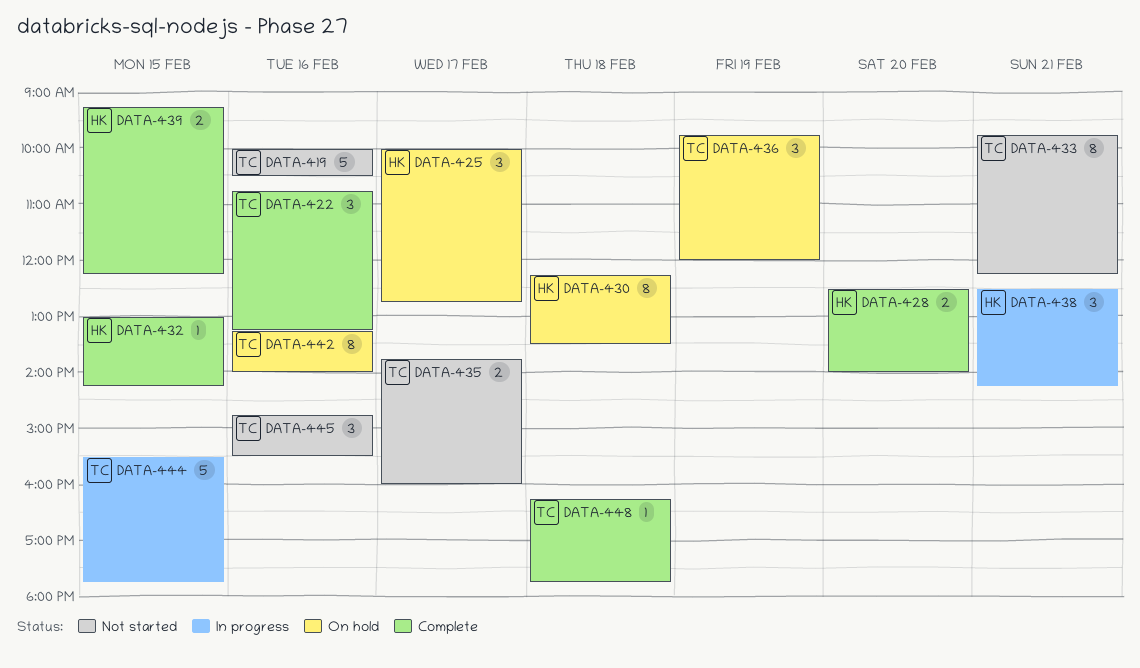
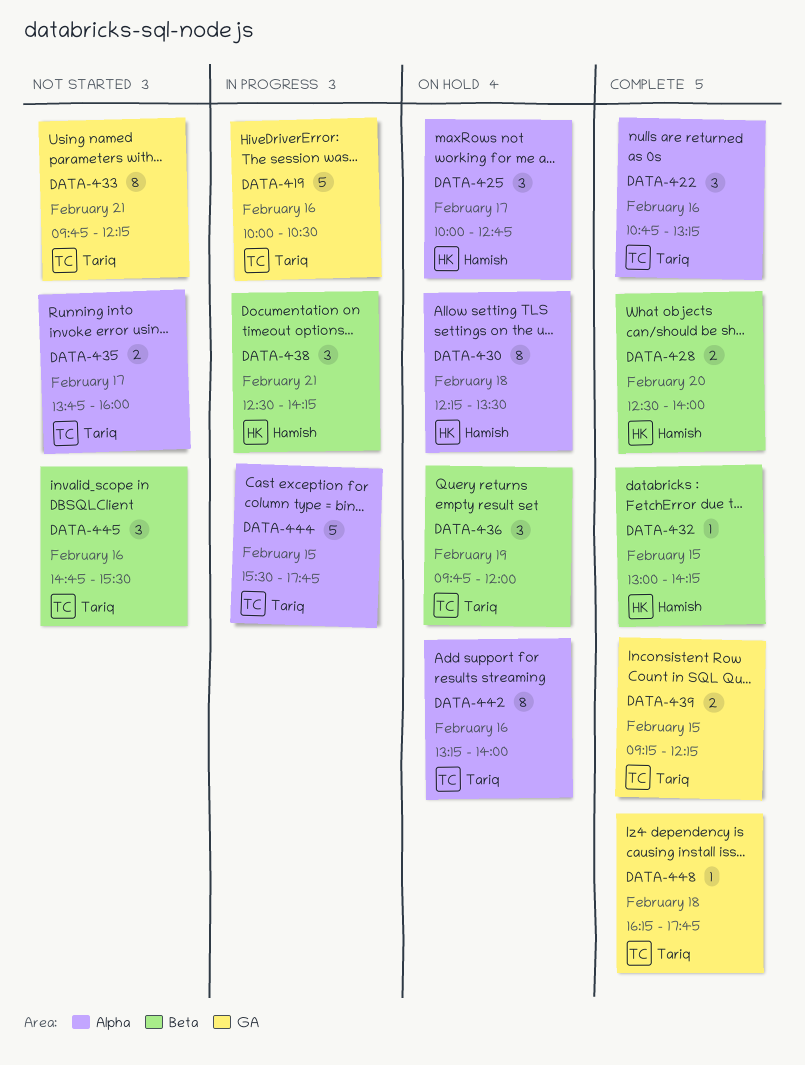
DATA-419, status: Not started -> In progress
DATA-439, owner: Hamish -> Tariq

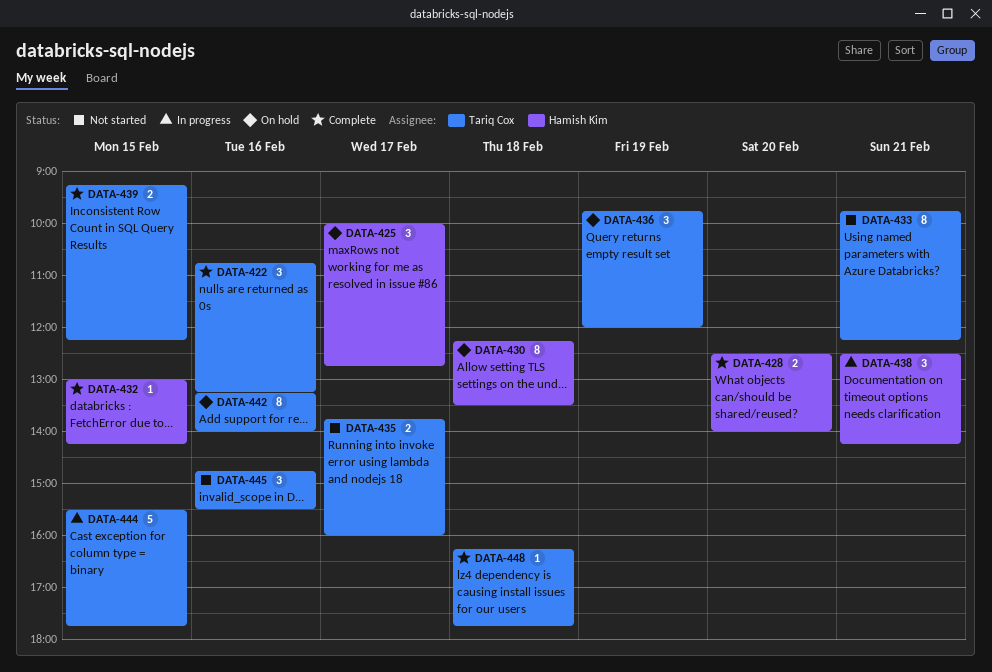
DATA-419: present -> none

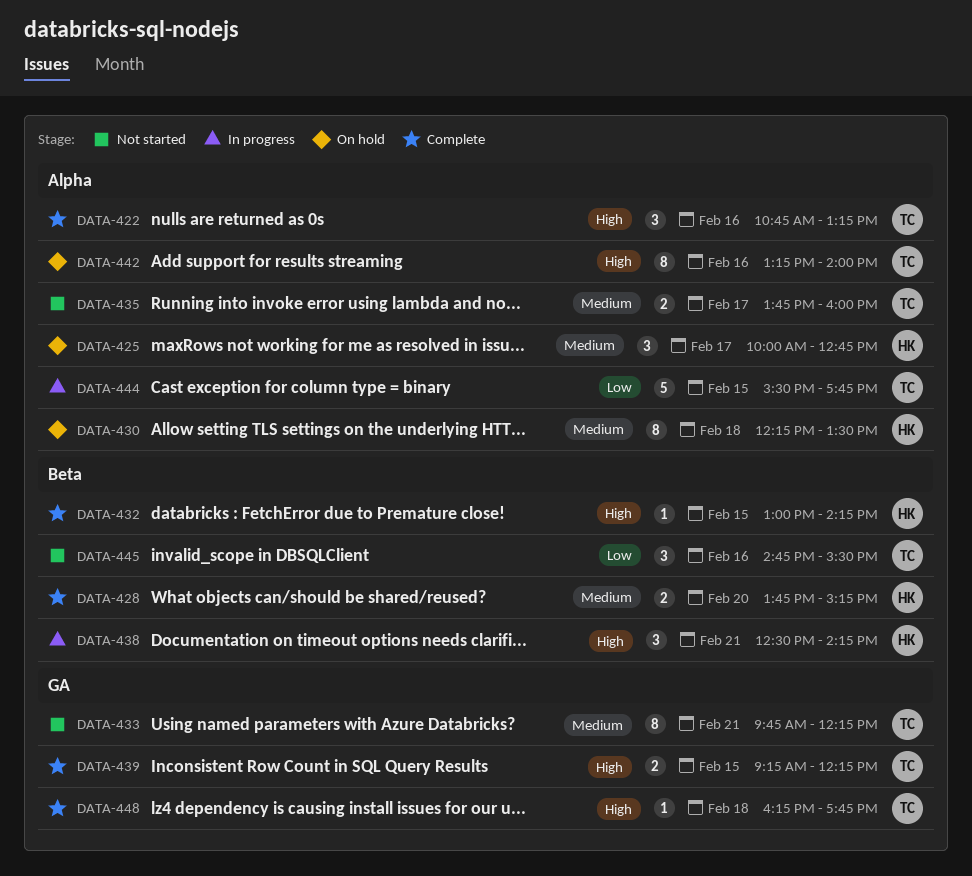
DATA-428, begins: 12:30 -> 13:45
DATA-428, ends: 14:00 -> 15:15
DATA-436: present -> none

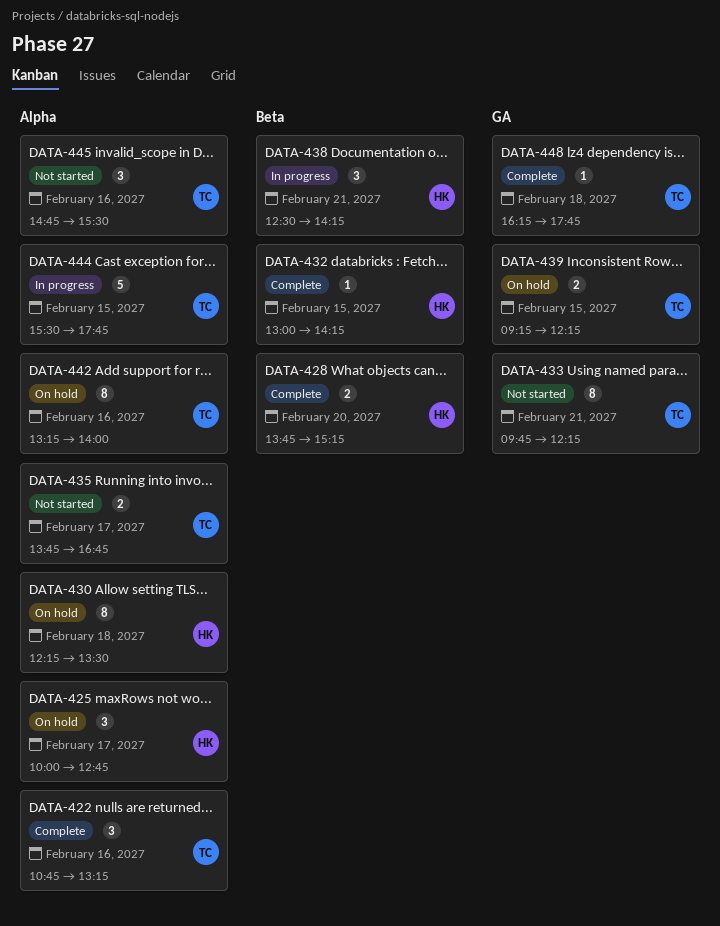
DATA-435, ends: 16:00 -> 16:45
DATA-439, status: Complete -> On hold
DATA-445, label: Beta -> Alpha

